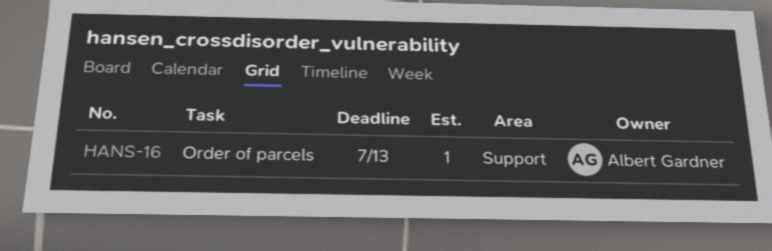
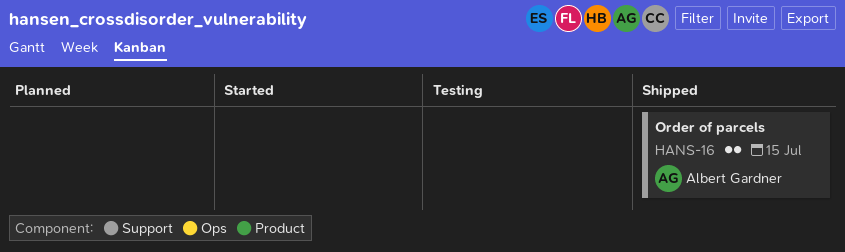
HANS-16, estimate: 1 -> 2
HANS-16, due: Jul 13 -> Jul 15

